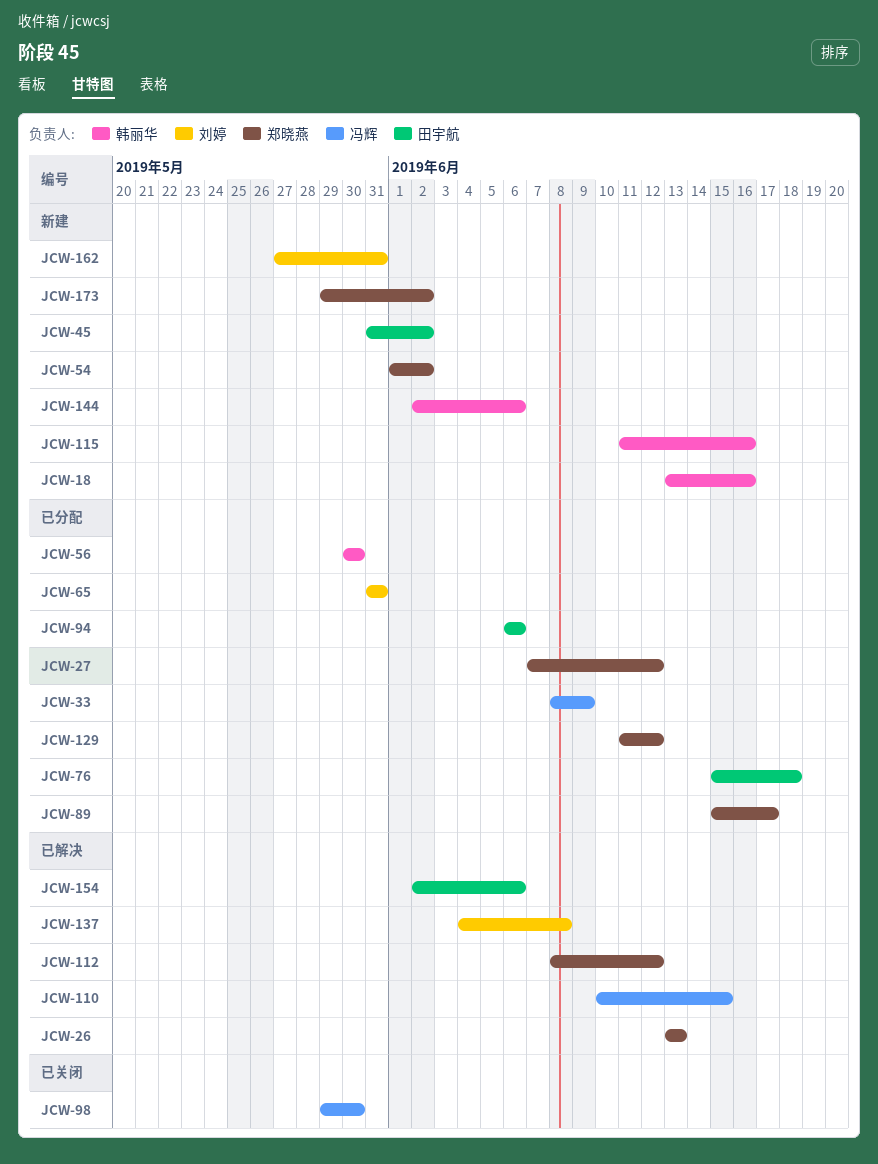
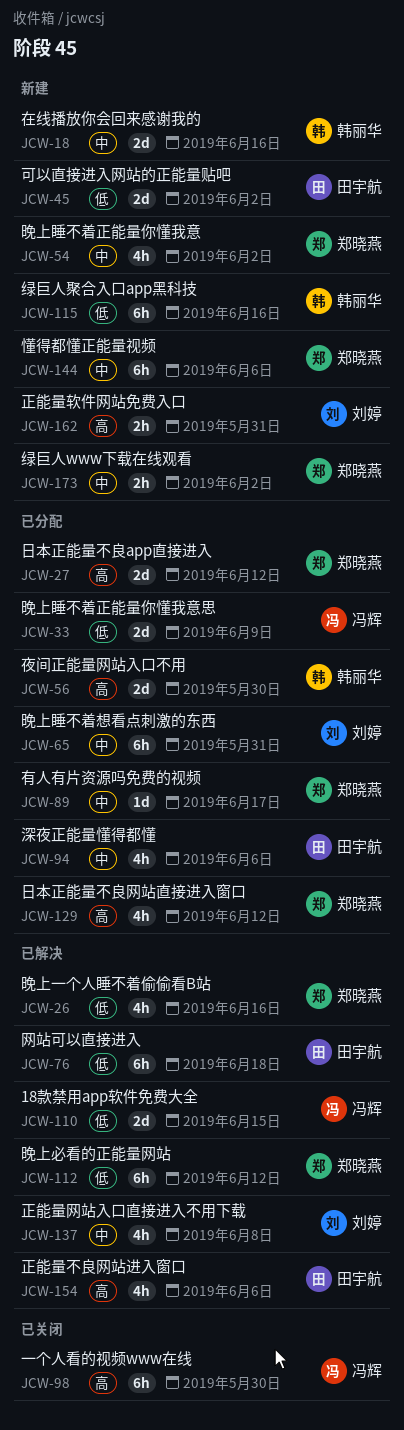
JCW-26, due: Jun 13 -> Jun 16
JCW-76, status: 已分配 -> 已解决
JCW-144, owner: 韩丽华 -> 郑晓燕

